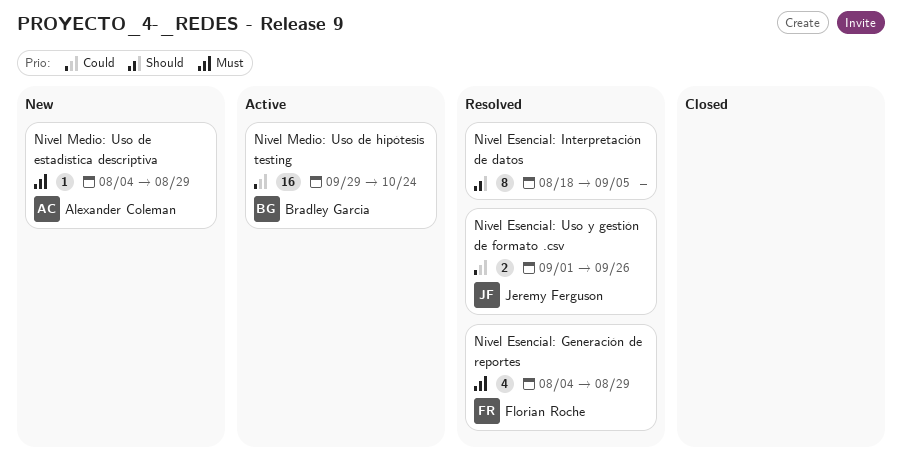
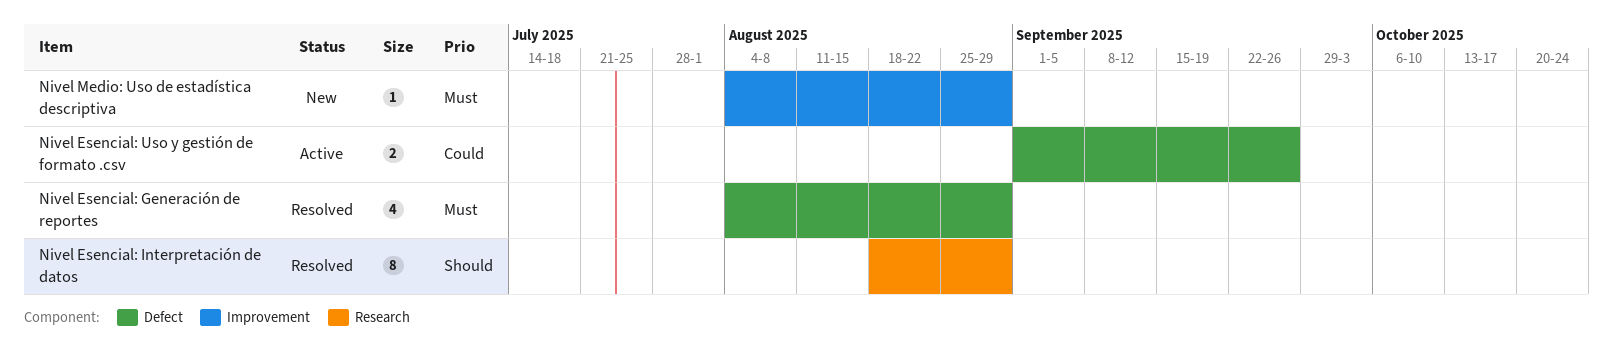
Nivel Esencial: Interpretación de datos, due: Sep 5 -> Aug 29
Nivel Esencial: Uso y gestión de formato .csv, status: Resolved -> Active
Nivel Medio: Uso de hipótesis testing: present -> none

